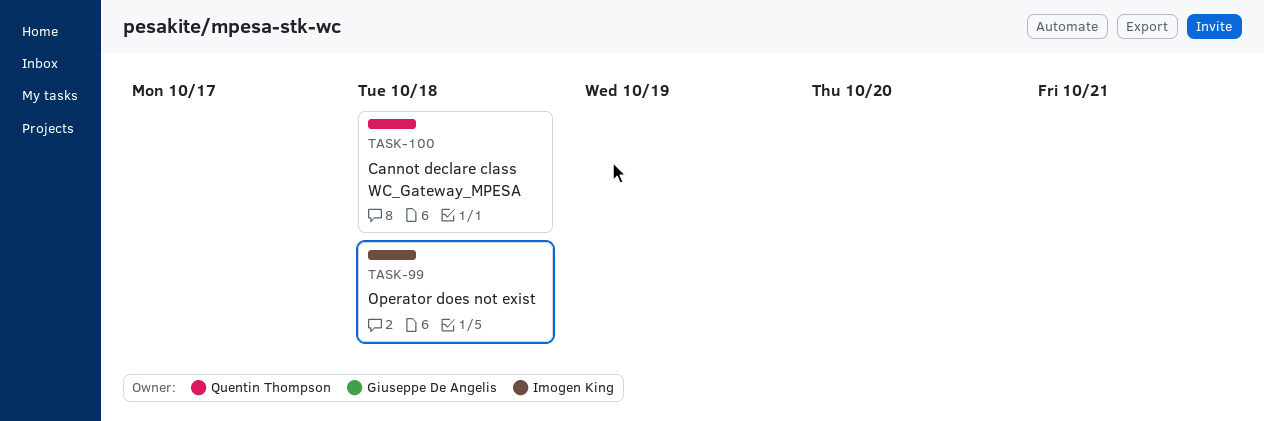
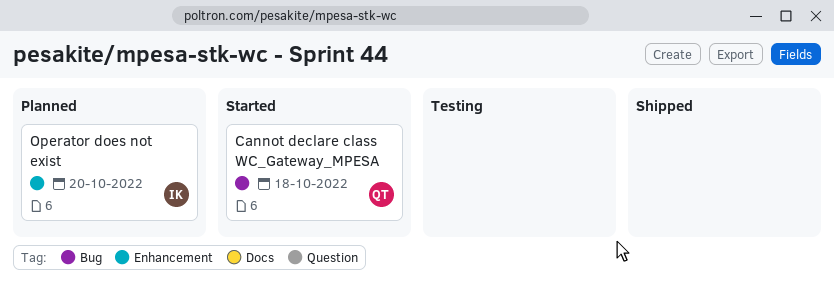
Operator does not exist, due: Oct 18 -> Oct 20

